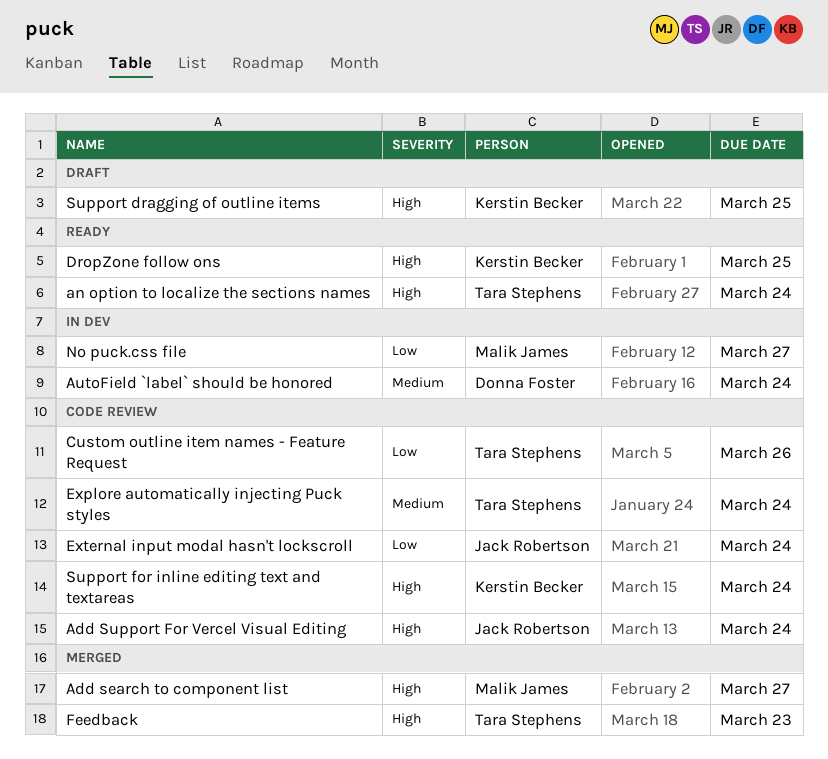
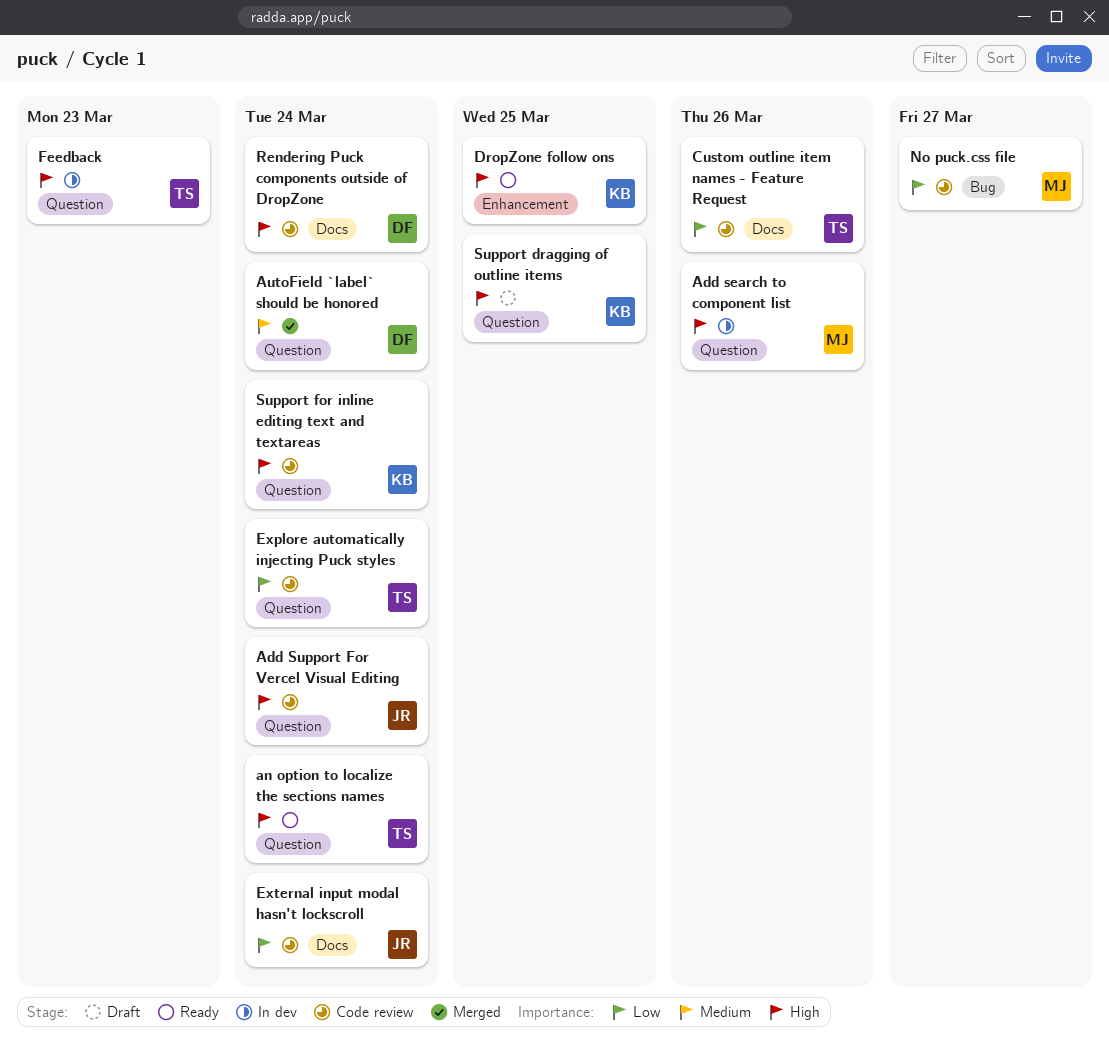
Add search to component list, status: Merged -> In dev
Add search to component list, due: Mar 27 -> Mar 26
AutoField `label` should be honored, status: In dev -> Merged
Explore automatically injecting Puck styles, priority: Medium -> Low
Feedback, status: Merged -> In dev
No puck.css file, status: In dev -> Code review
Rendering Puck components outside of DropZone: none -> present

